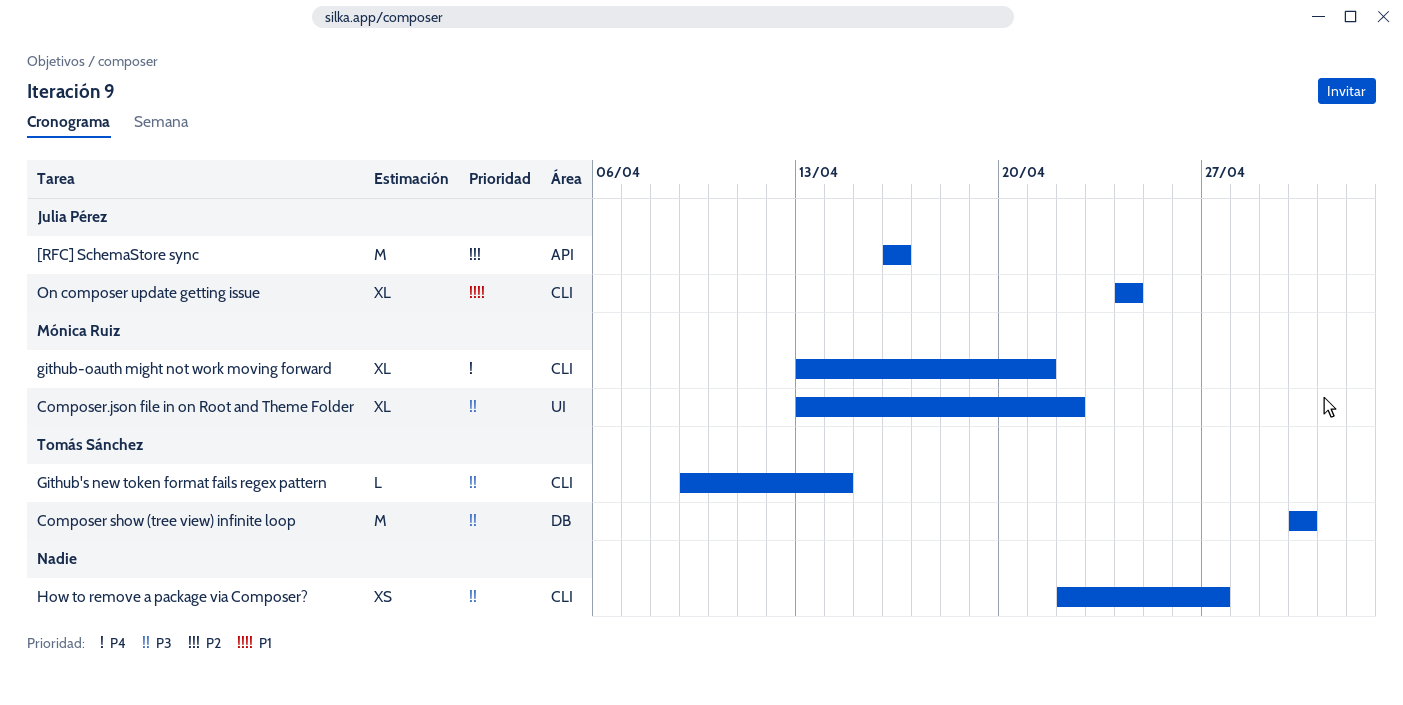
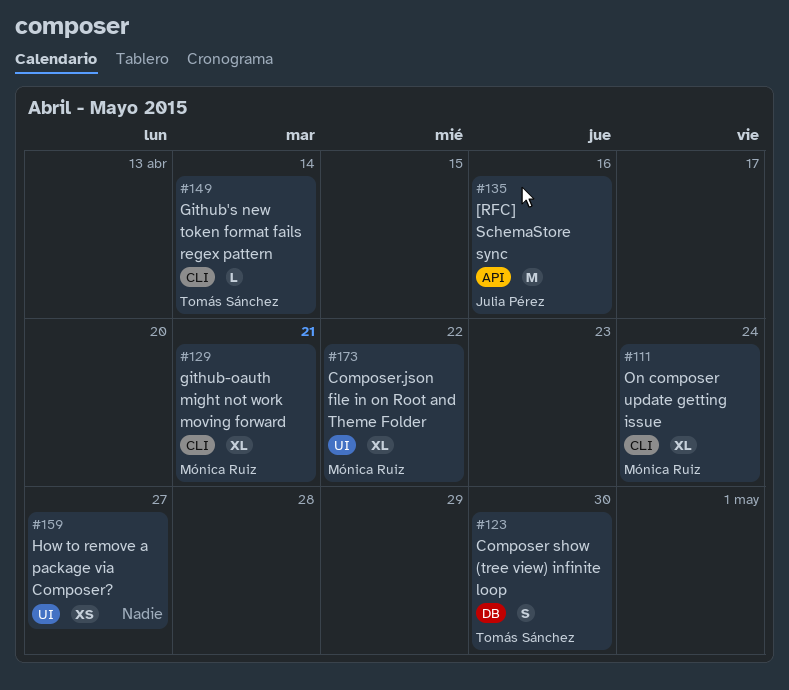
Composer show (tree view) infinite loop, estimate: M -> S
How to remove a package via Composer?, label: CLI -> UI
On composer update getting issue, owner: Julia Pérez -> Mónica Ruiz

